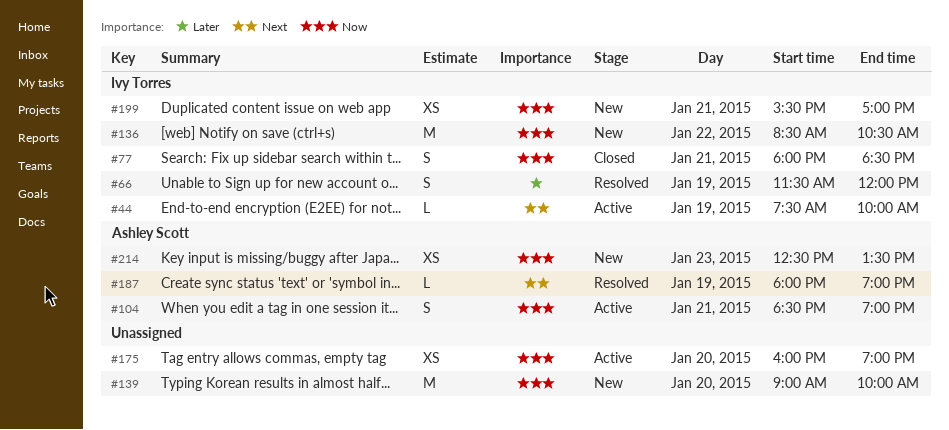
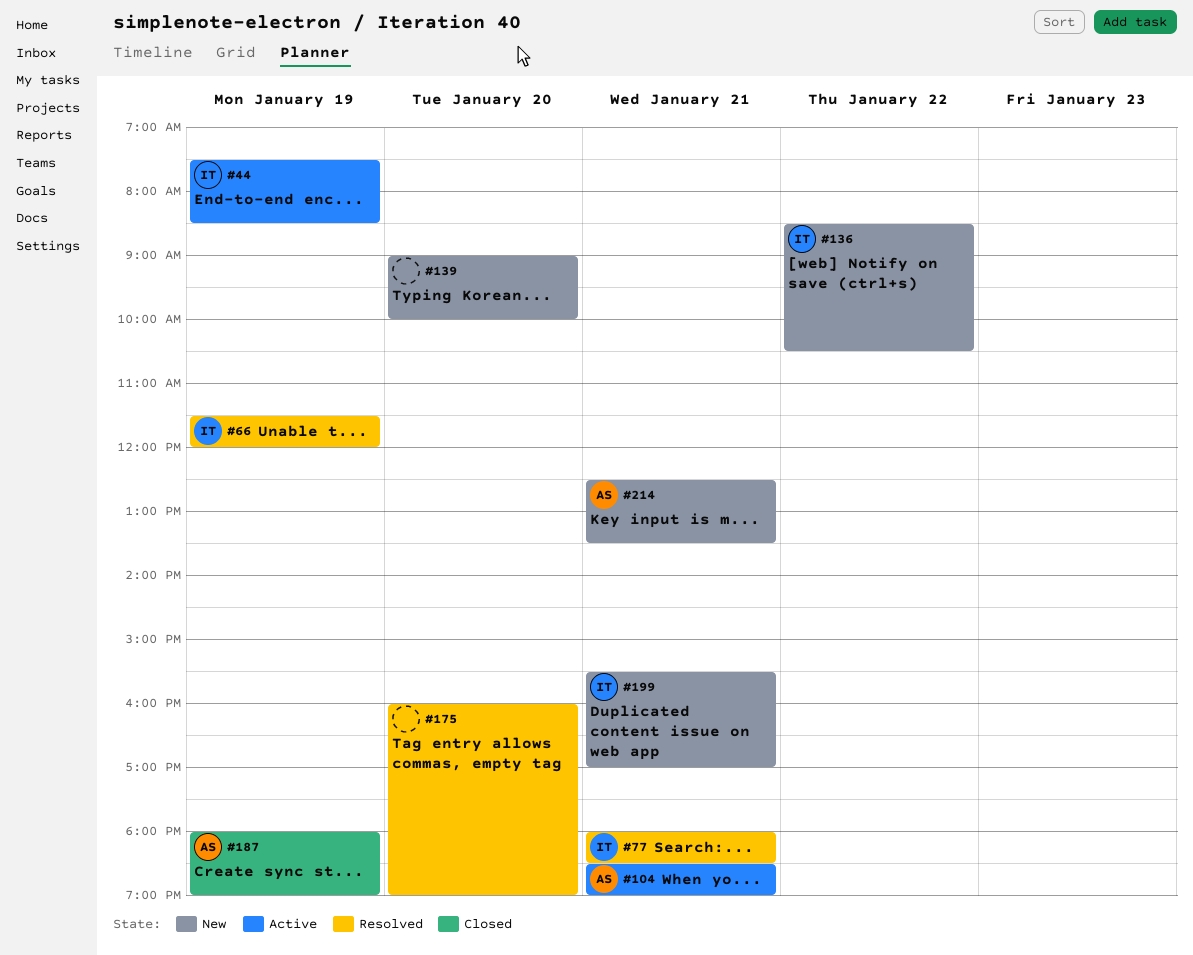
#44, ends: 10:00 -> 08:30
#77, status: Closed -> Resolved
#175, status: Active -> Resolved
#187, status: Resolved -> Closed
#214, day: Jan 23 -> Jan 21

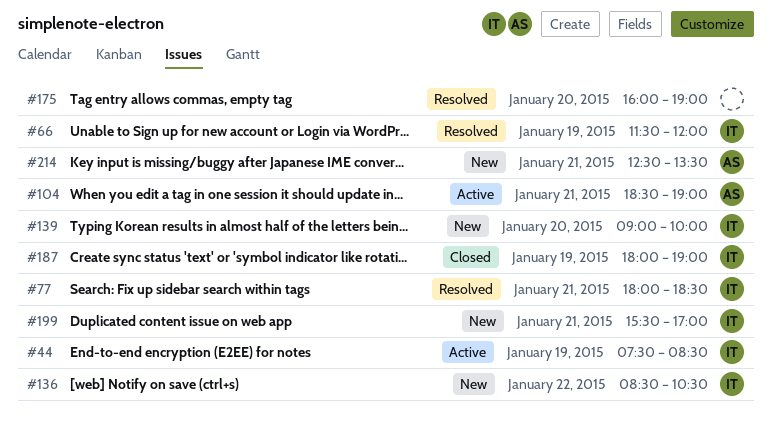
#139, owner: none -> IT
#187, owner: AS -> IT

